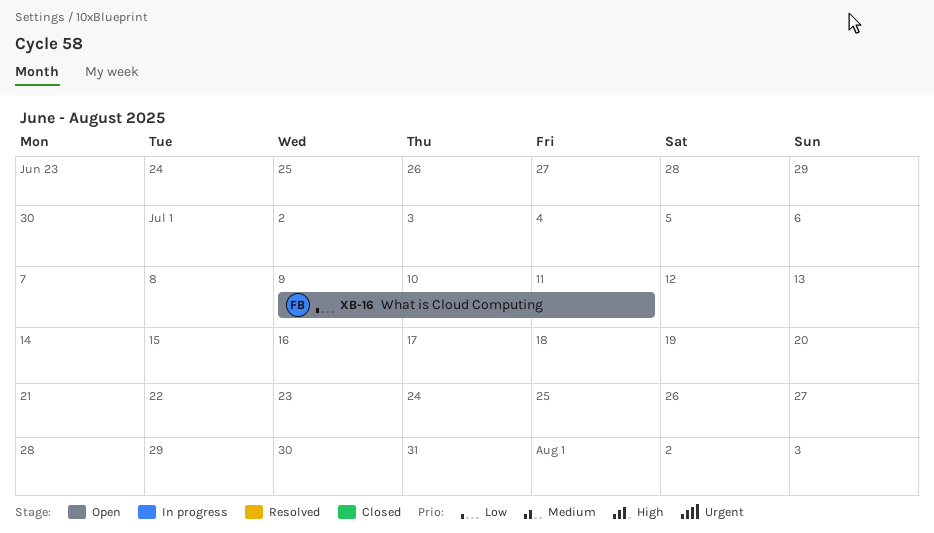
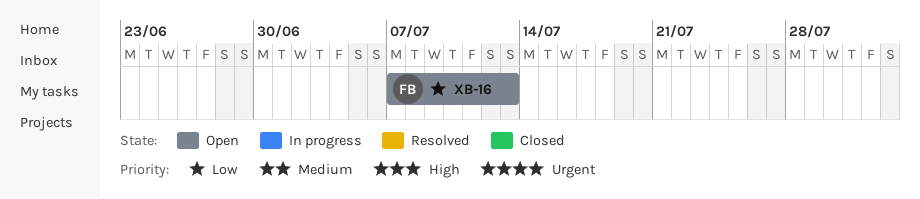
XB-16, start: Jul 9 -> Jul 7
XB-16, due: Jul 11 -> Jul 13

